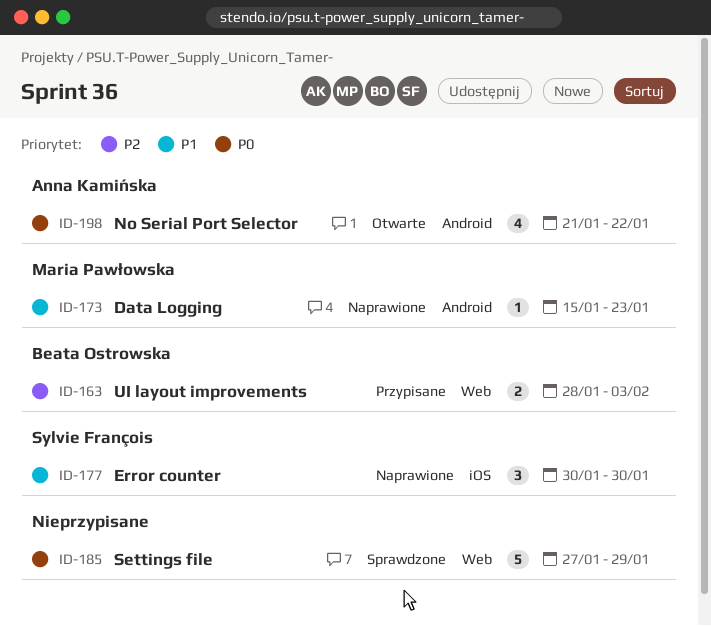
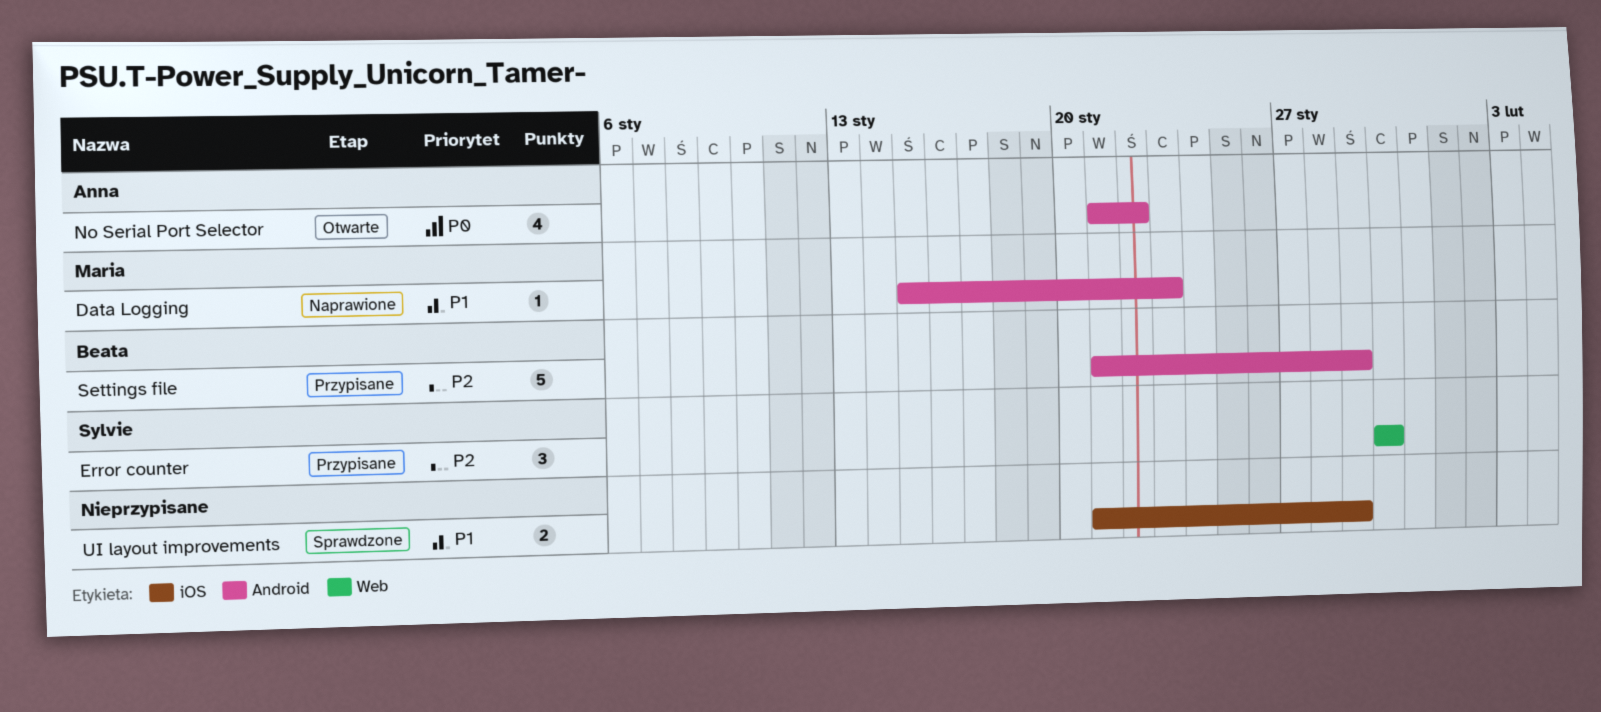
Error counter, status: Naprawione -> Przypisane
Error counter, priority: P1 -> P2
Error counter, label: iOS -> Web
Settings file, status: Sprawdzone -> Przypisane
Settings file, owner: none -> Beata Ostrowska
Settings file, priority: P0 -> P2
Settings file, label: Web -> Android
Settings file, start: Jan 27 -> Jan 21
UI layout improvements, status: Przypisane -> Sprawdzone
UI layout improvements, owner: Beata Ostrowska -> none
UI layout improvements, priority: P2 -> P1
UI layout improvements, label: Web -> iOS
UI layout improvements, start: Jan 28 -> Jan 21
UI layout improvements, due: Feb 3 -> Jan 29

